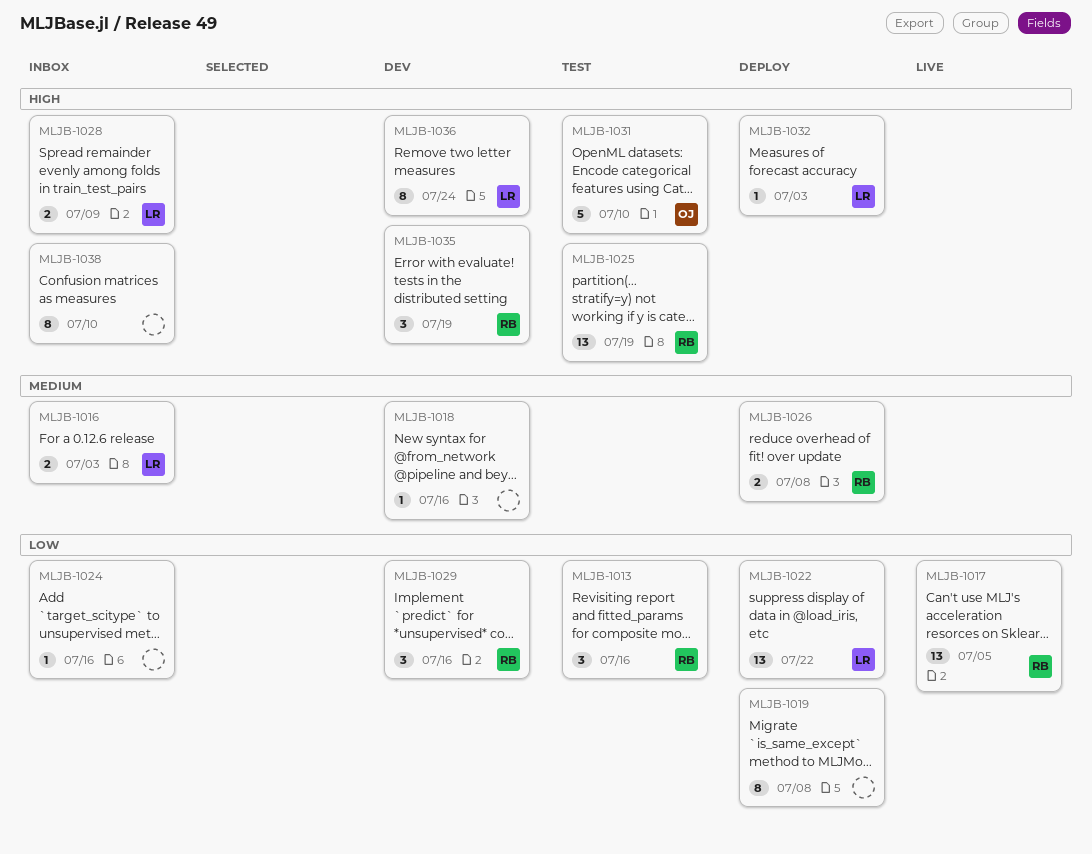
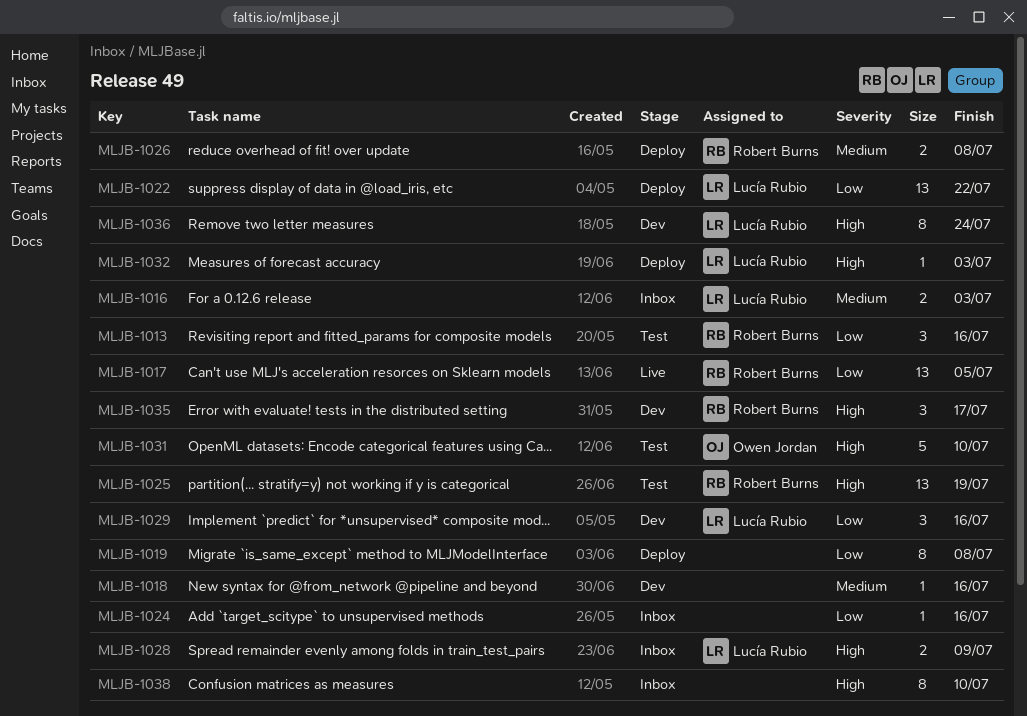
MLJB-1029, owner: Robert Burns -> Lucía Rubio
MLJB-1035, due: Jul 19 -> Jul 17

